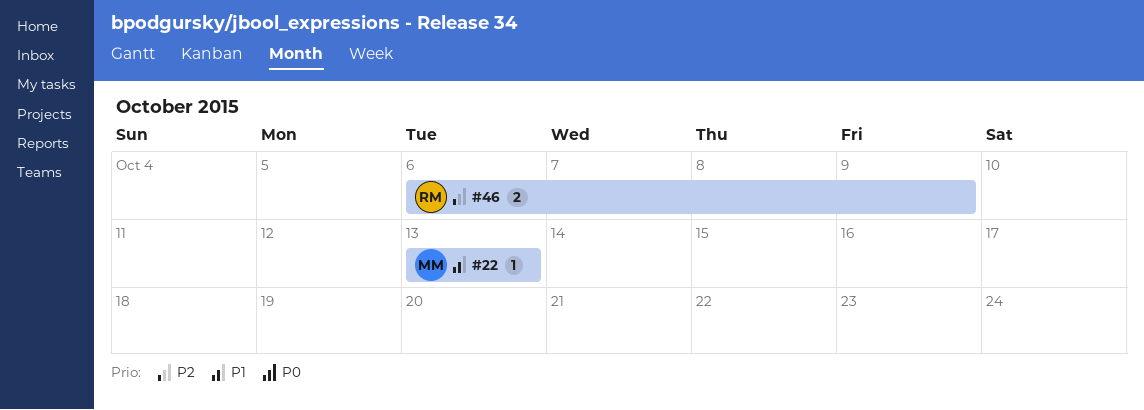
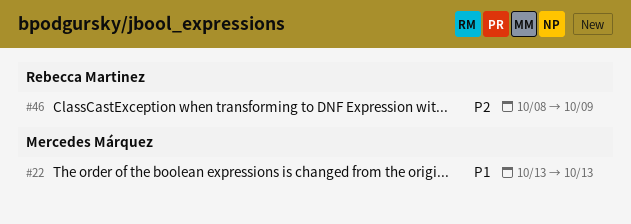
#46, start: Oct 6 -> Oct 8

